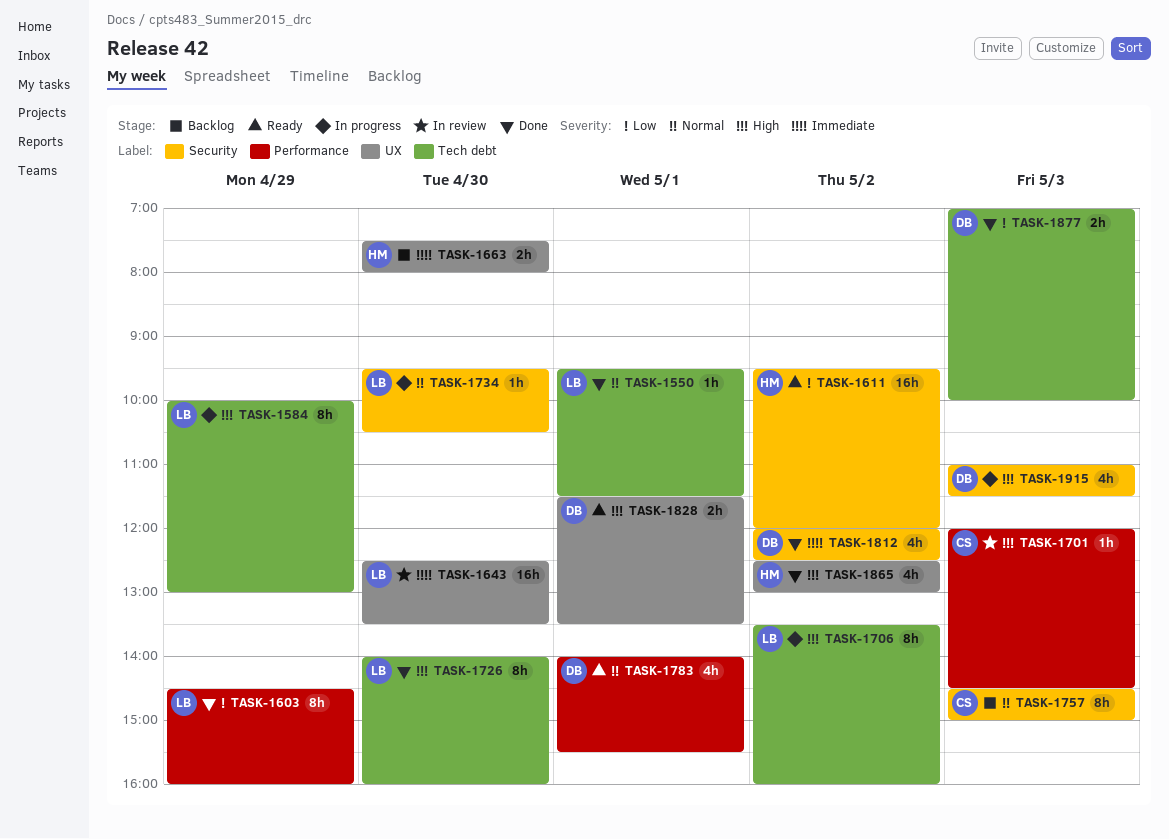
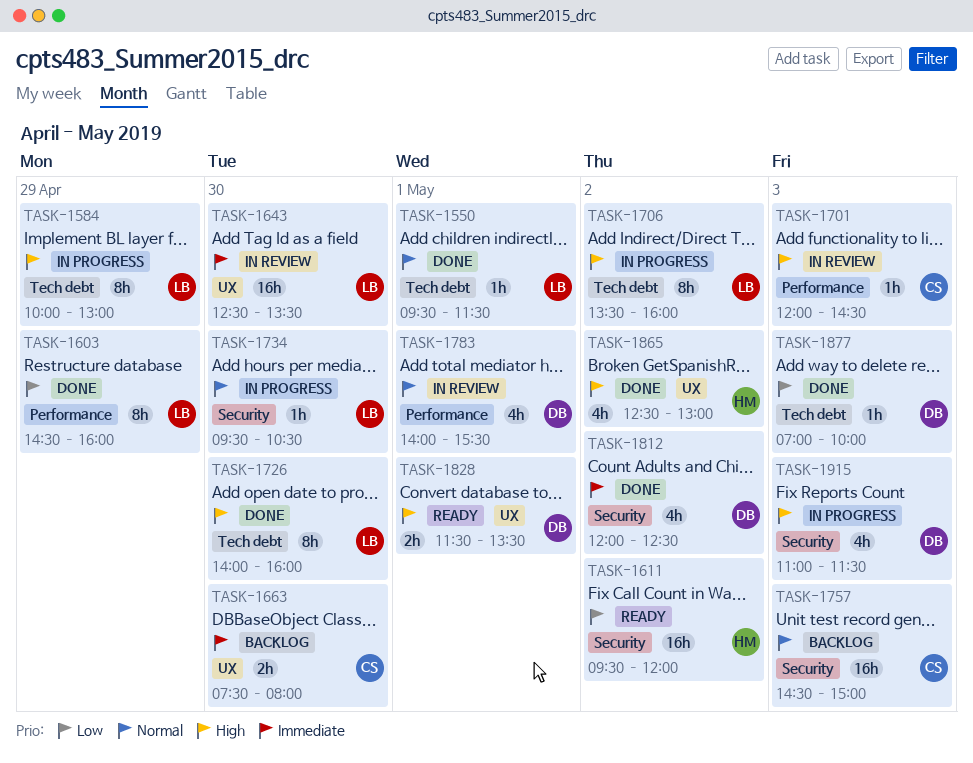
TASK-1663, owner: HM -> CS
TASK-1757, estimate: 8h -> 16h
TASK-1783, status: Ready -> In review
TASK-1877, estimate: 2h -> 1h

